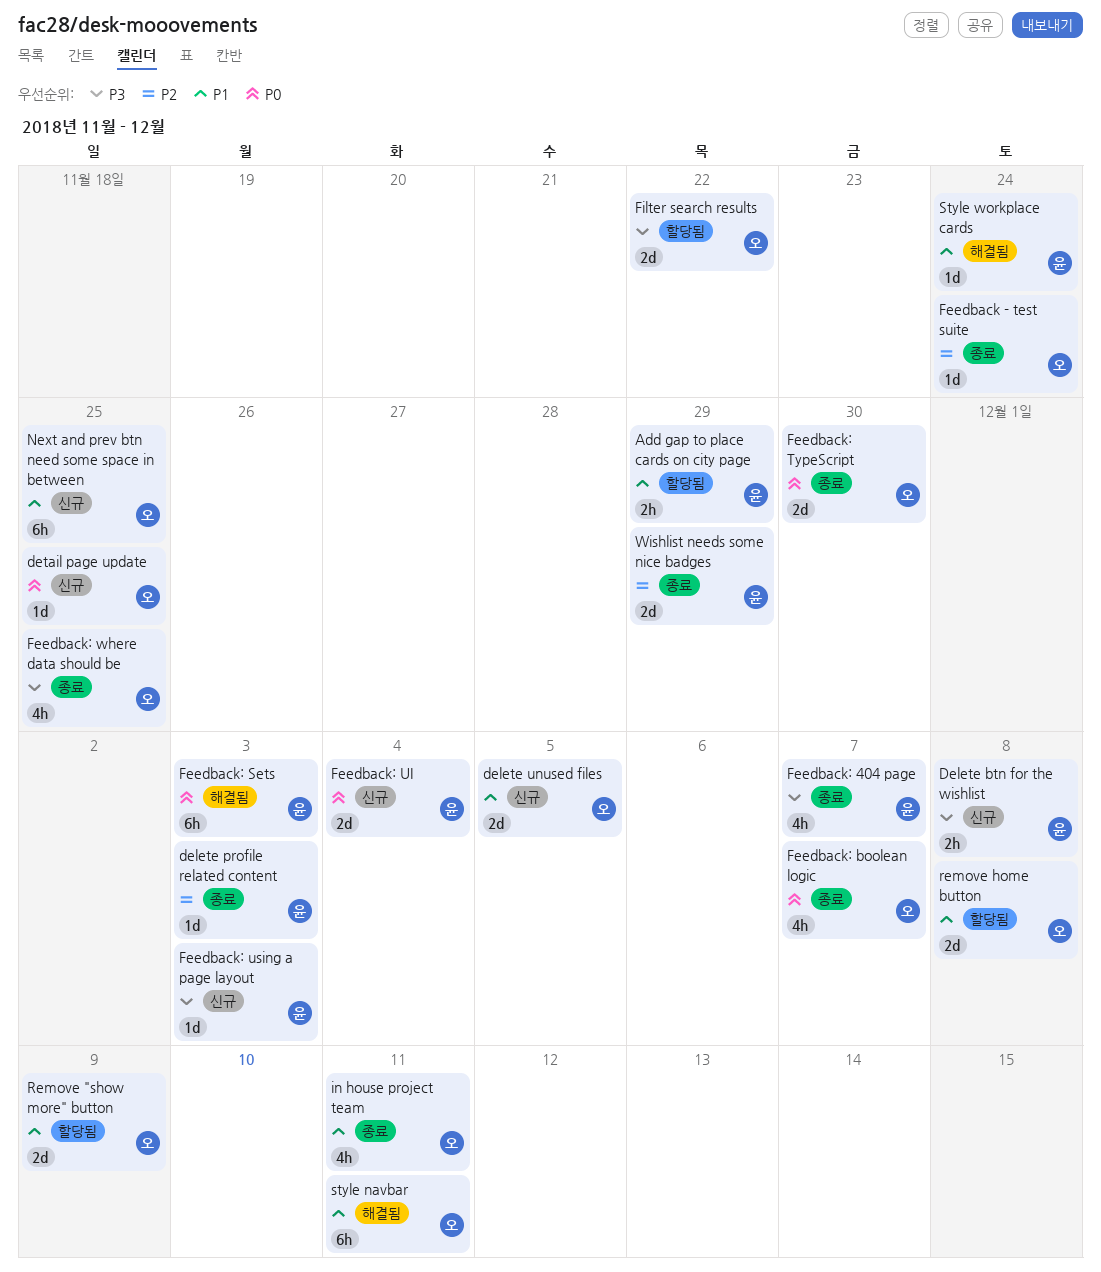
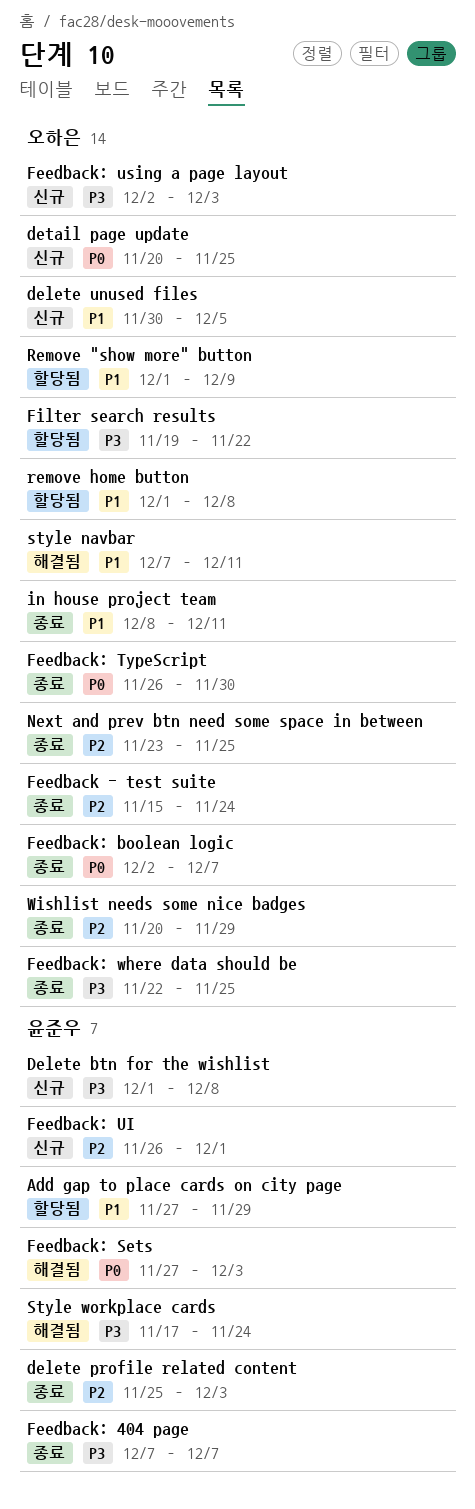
Feedback: UI, priority: P0 -> P2
Feedback: UI, due: Dec 4 -> Dec 1
Feedback: using a page layout, owner: 윤준우 -> 오하은
Next and prev btn need some space in between, status: 신규 -> 종료
Next and prev btn need some space in between, priority: P1 -> P2
Style workplace cards, priority: P1 -> P3
Wishlist needs some nice badges, owner: 윤준우 -> 오하은

